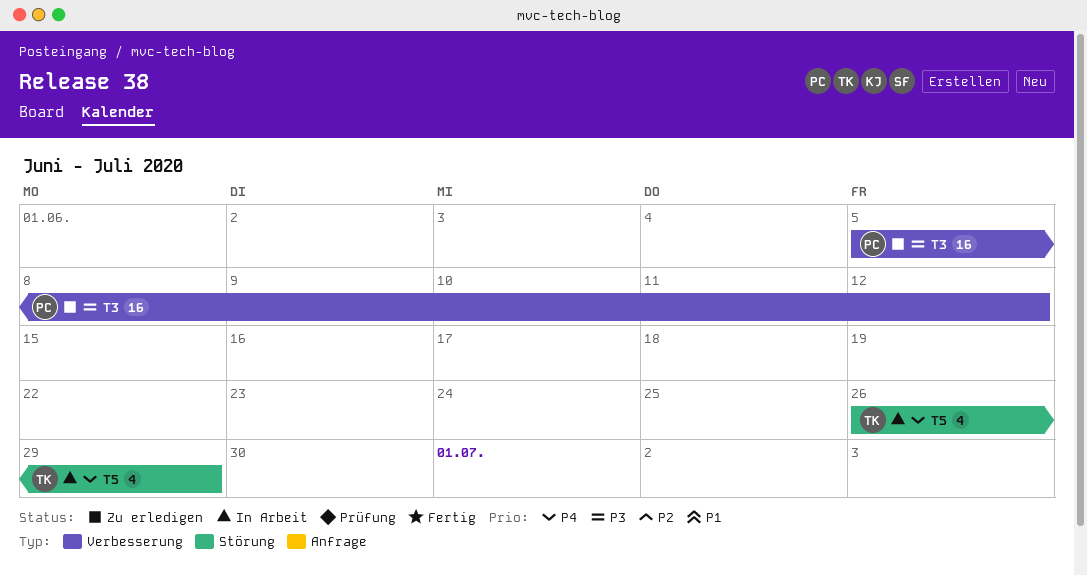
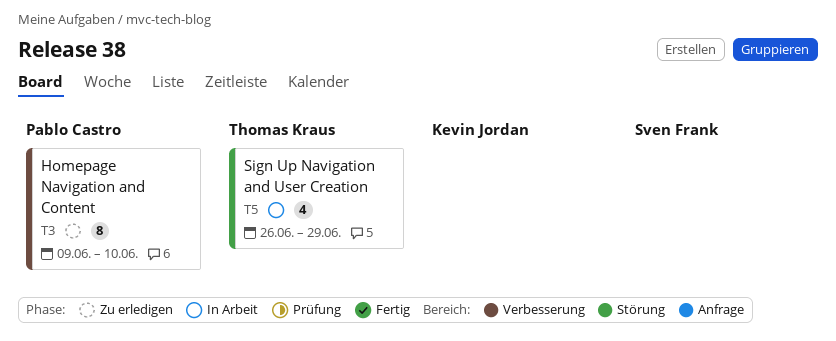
T3, estimate: 16 -> 8
T3, start: Jun 5 -> Jun 9
T3, due: Jun 12 -> Jun 10

